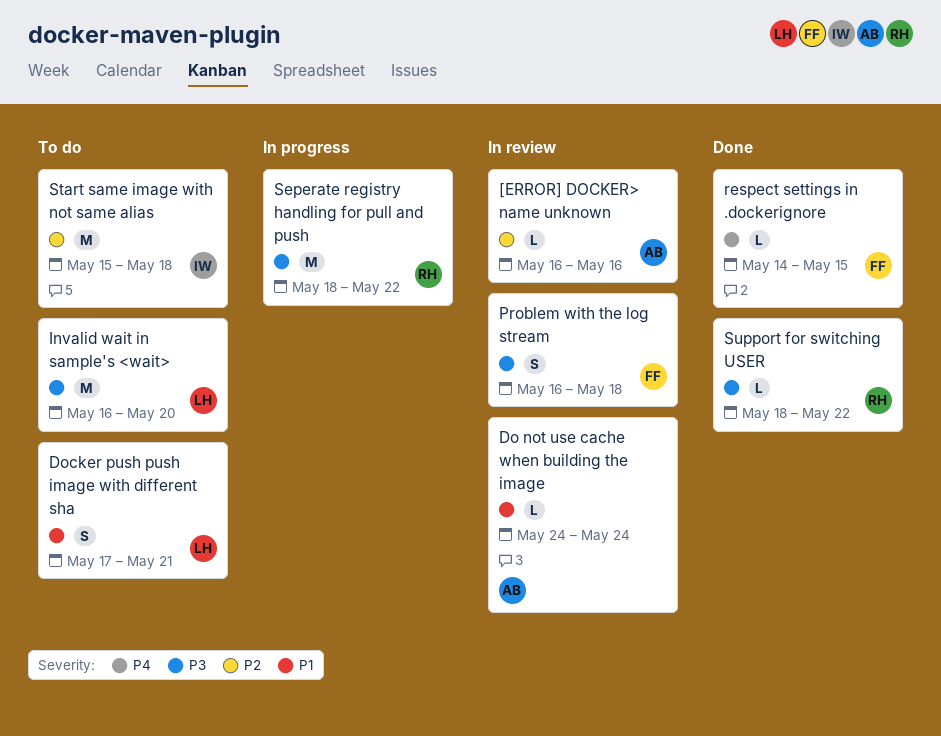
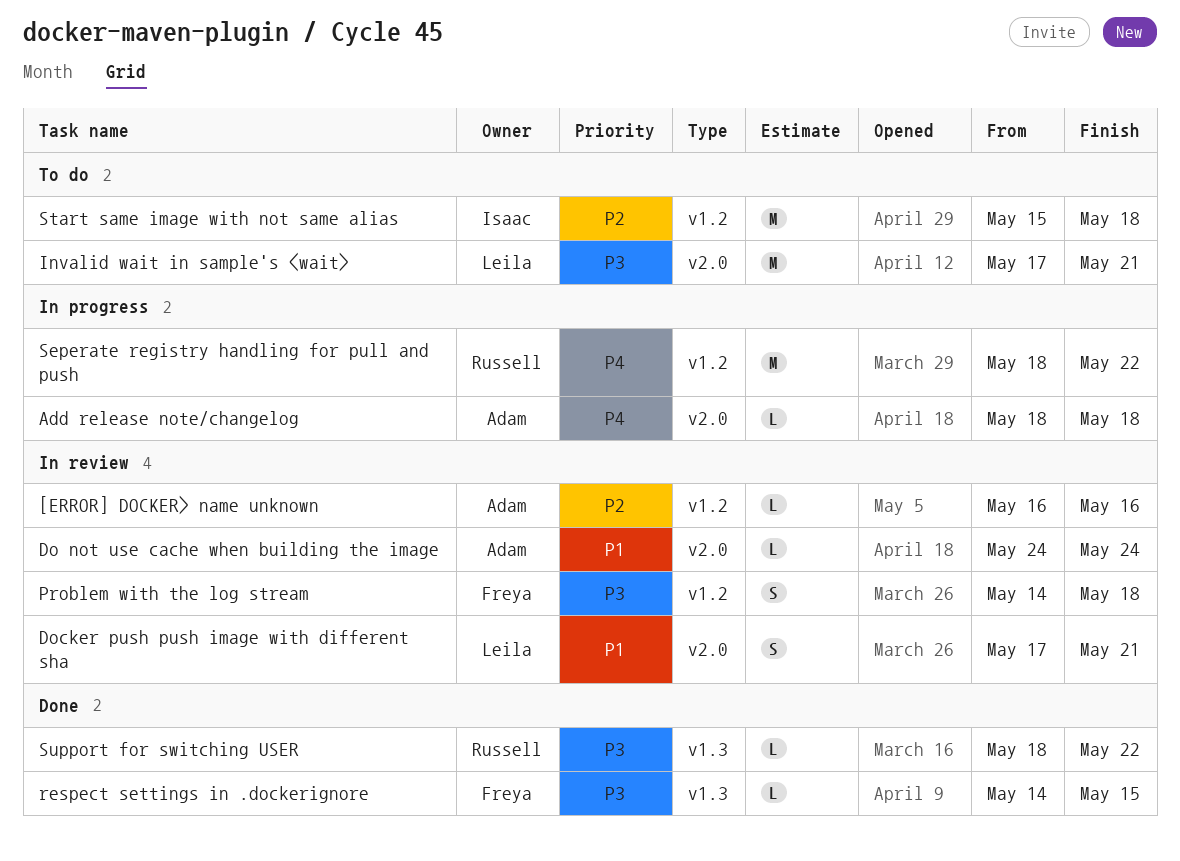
Add release note/changelog: none -> present
Docker push push image with different sha, status: To do -> In review
Invalid wait in sample's <wait>, start: May 16 -> May 17
Invalid wait in sample's <wait>, due: May 20 -> May 21
Problem with the log stream, start: May 16 -> May 14
respect settings in .dockerignore, priority: P4 -> P3
Seperate registry handling for pull and push, priority: P3 -> P4

